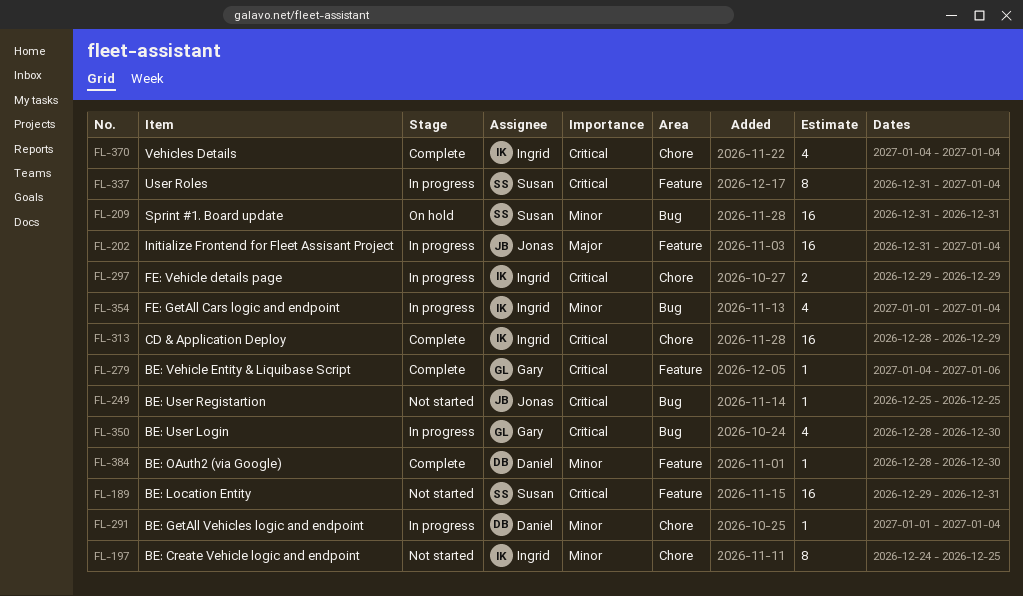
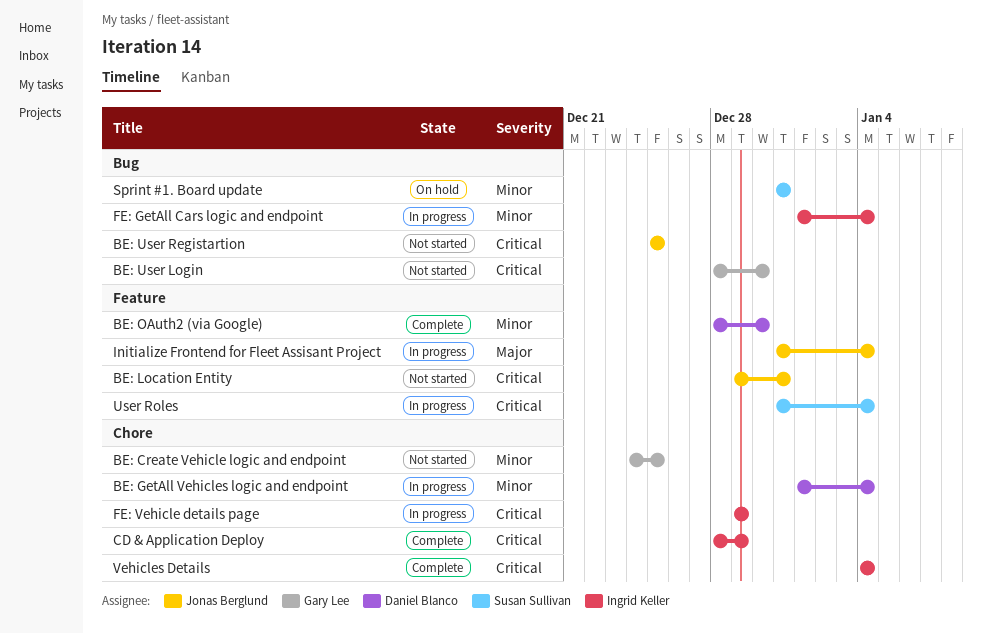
BE: Create Vehicle logic and endpoint, owner: Ingrid Keller -> Gary Lee
BE: Location Entity, owner: Susan Sullivan -> Jonas Berglund
BE: User Login, status: In progress -> Not started
BE: Vehicle Entity & Liquibase Script: present -> none

